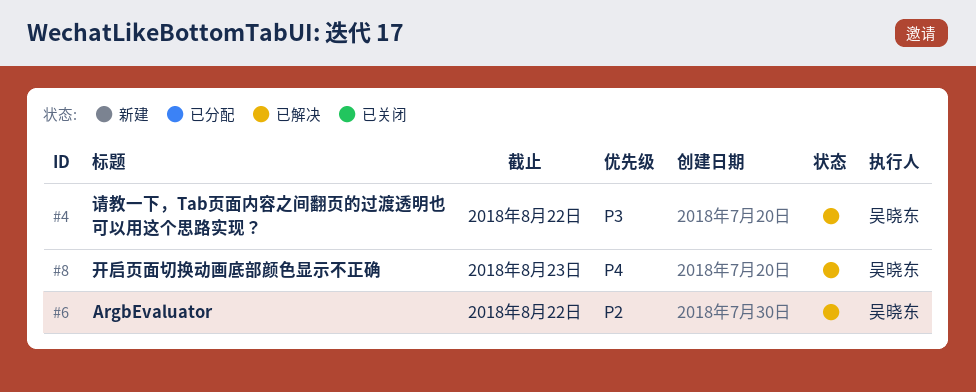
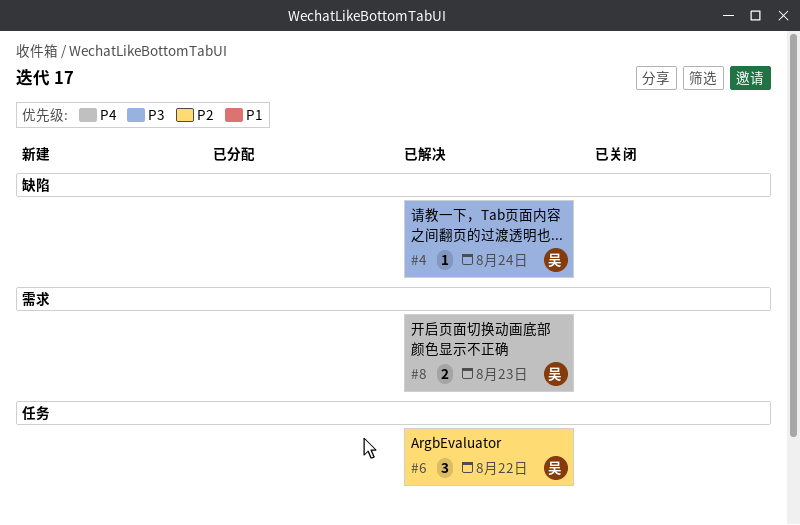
#4, due: Aug 22 -> Aug 24

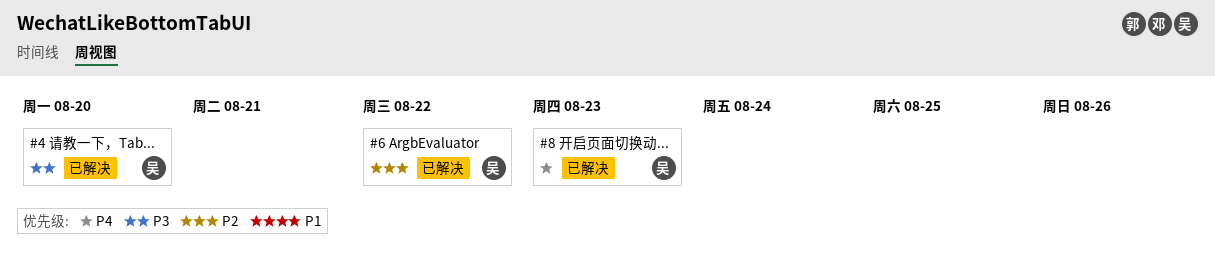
#4, due: Aug 24 -> Aug 20

